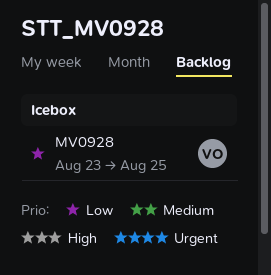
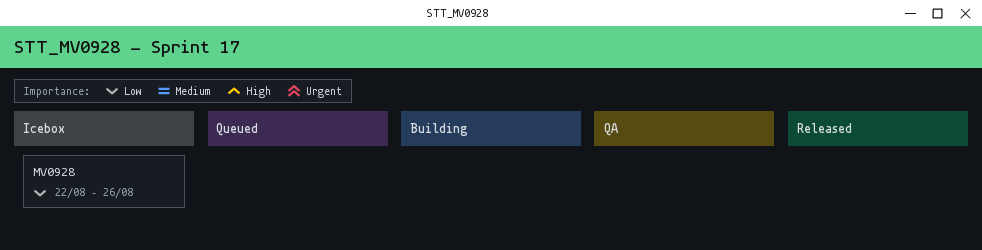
MV0928, start: Aug 23 -> Aug 22
MV0928, due: Aug 25 -> Aug 26

